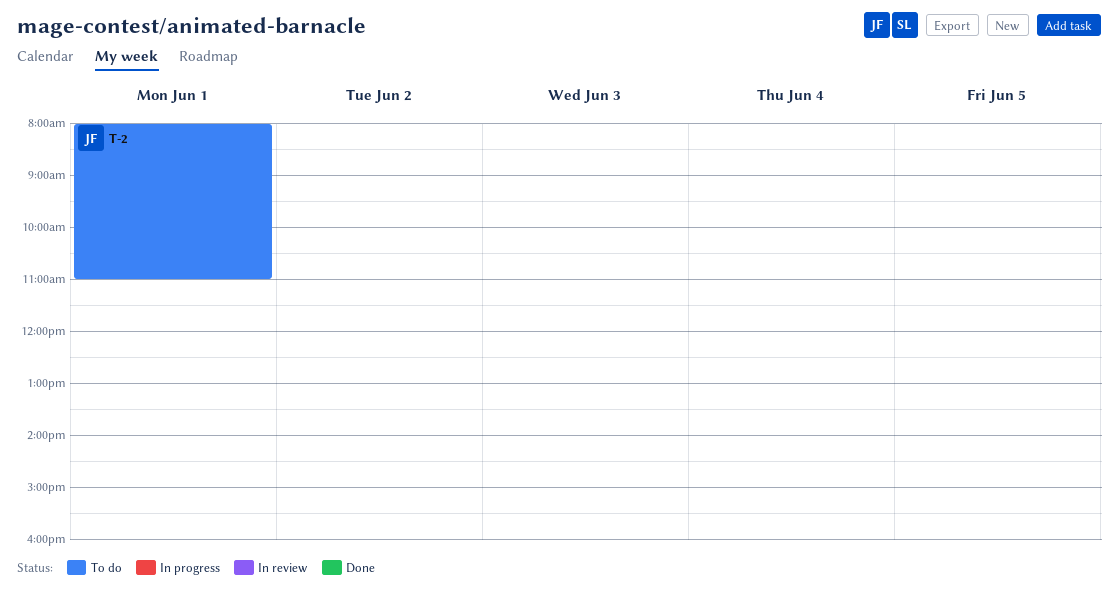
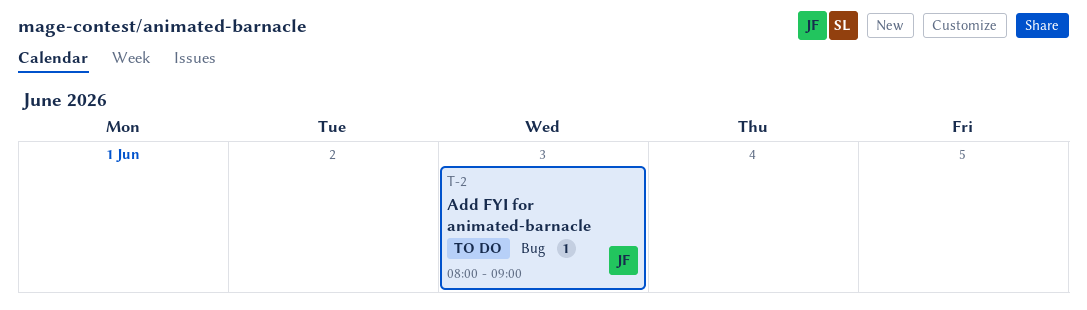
T-2, day: Jun 1 -> Jun 3
T-2, ends: 11:00 -> 09:00

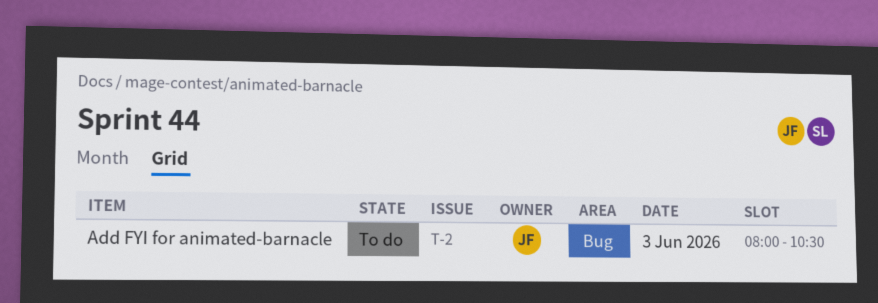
T-2, ends: 09:00 -> 10:30

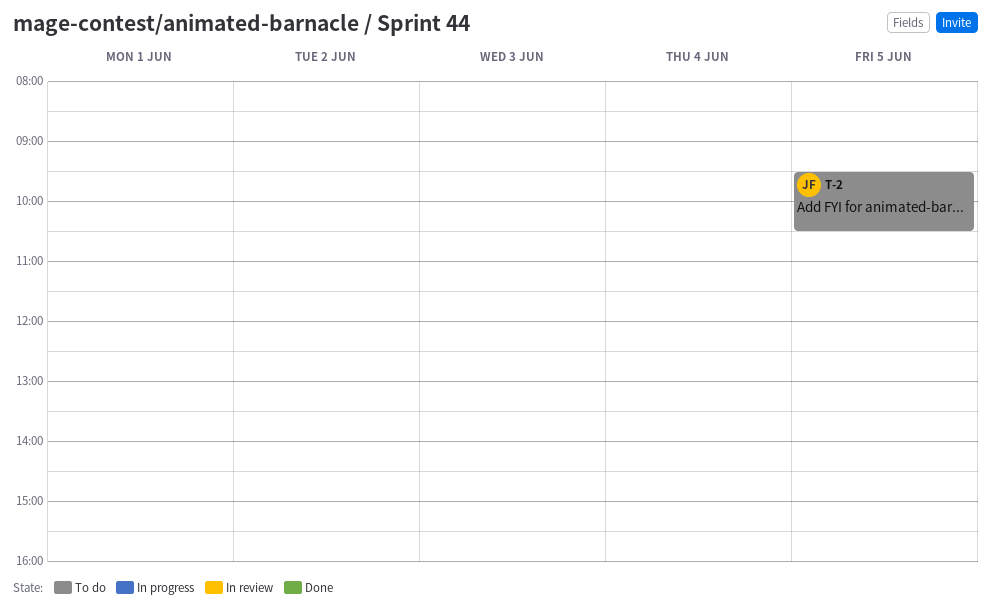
T-2, day: Jun 3 -> Jun 5
T-2, begins: 08:00 -> 09:30

